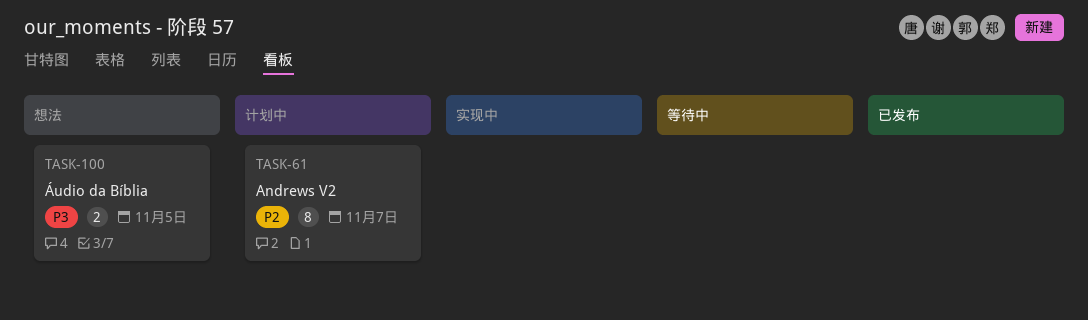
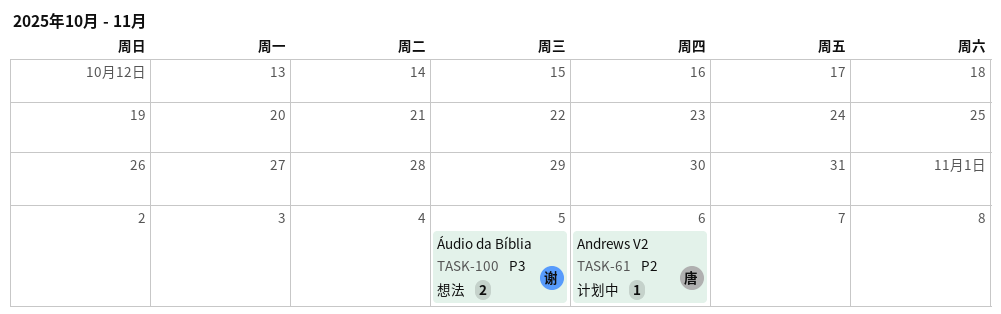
TASK-61, estimate: 8 -> 1
TASK-61, due: Nov 7 -> Nov 6

